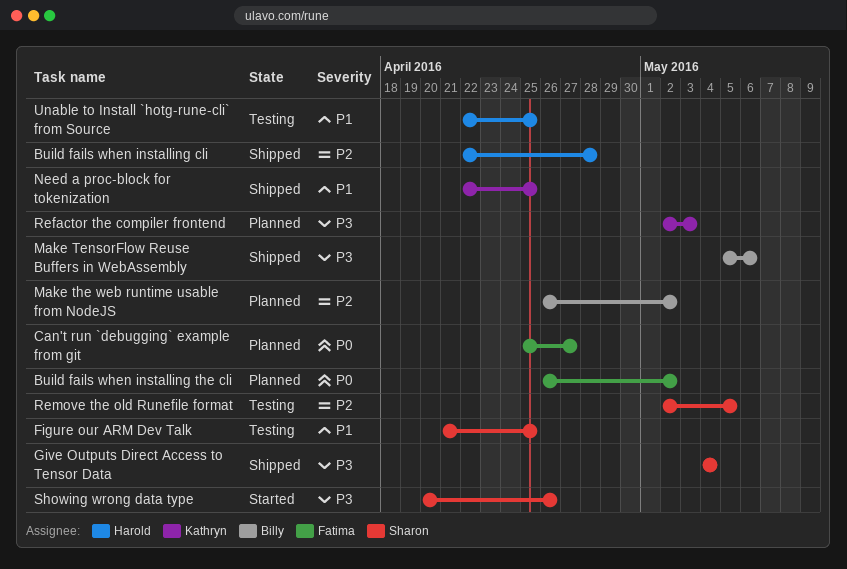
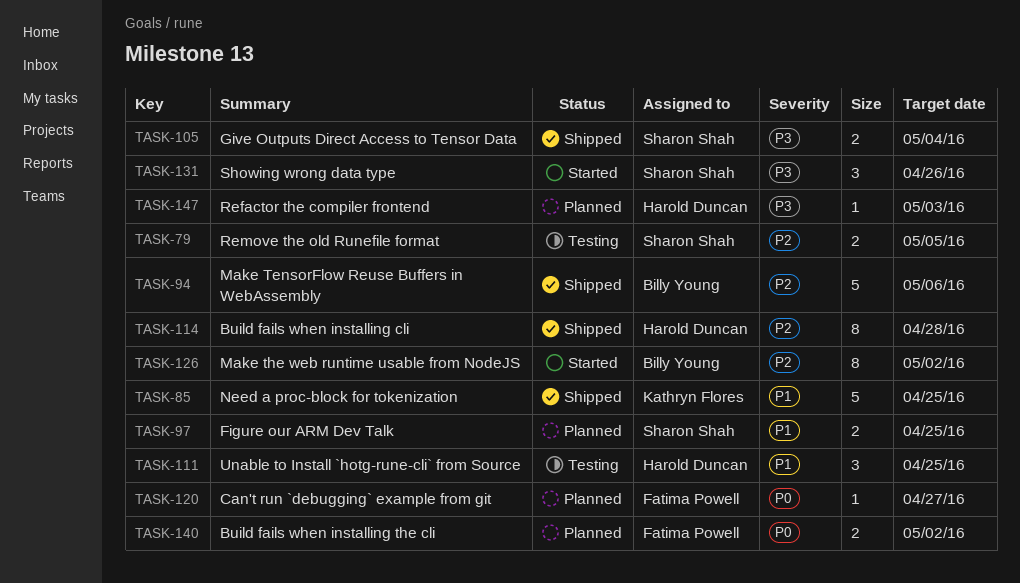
Figure our ARM Dev Talk, status: Testing -> Planned
Make TensorFlow Reuse Buffers in WebAssembly, priority: P3 -> P2
Make the web runtime usable from NodeJS, status: Planned -> Started
Refactor the compiler frontend, owner: Kathryn Flores -> Harold Duncan

